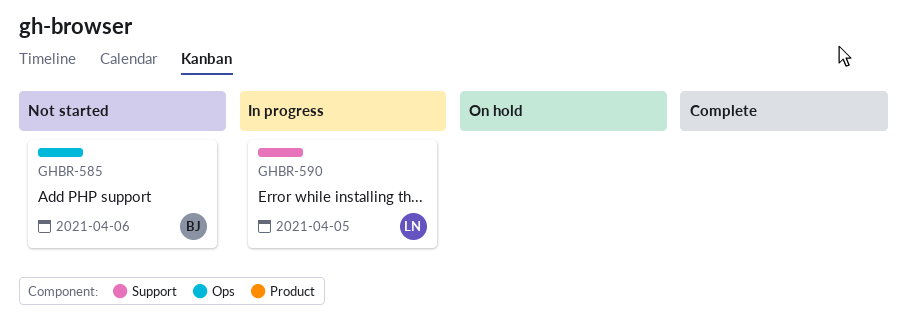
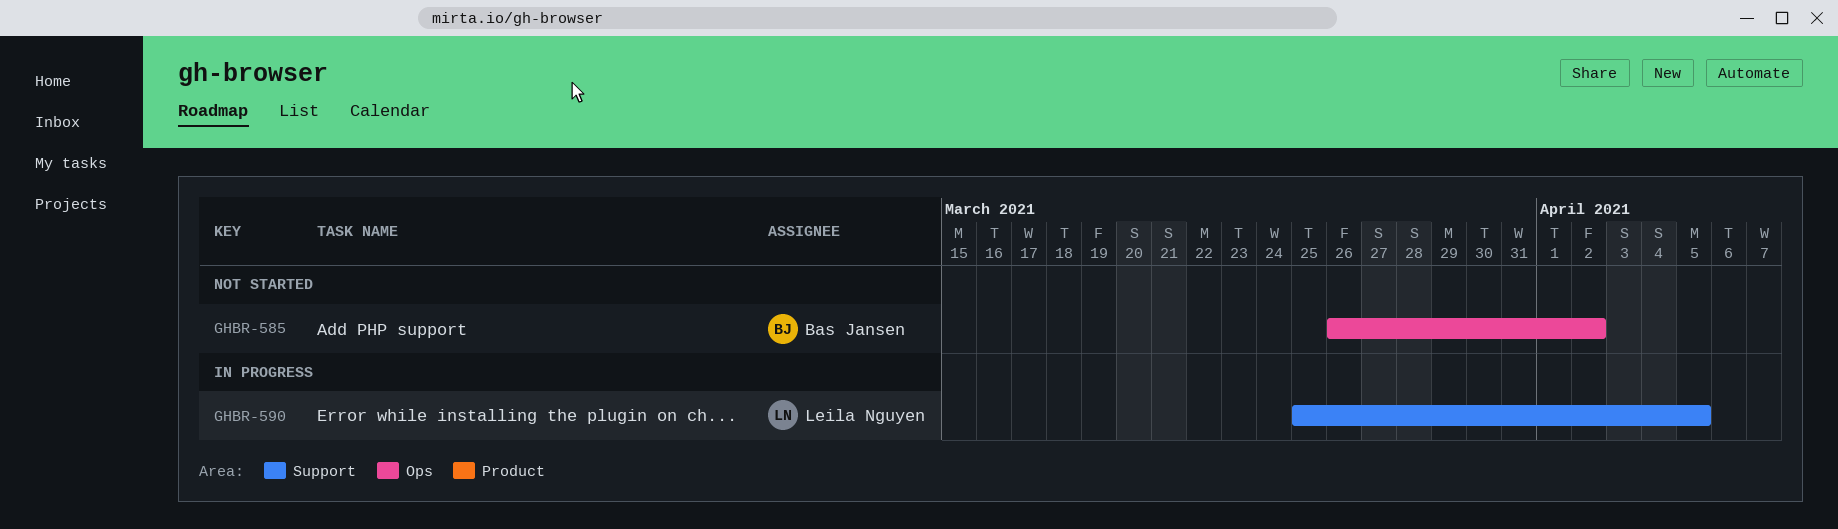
GHBR-585, due: Apr 6 -> Apr 2

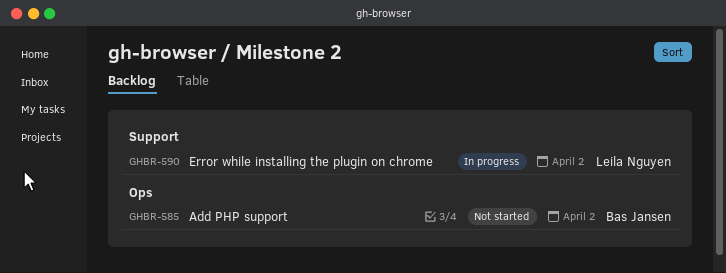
GHBR-590, due: Apr 5 -> Apr 2

